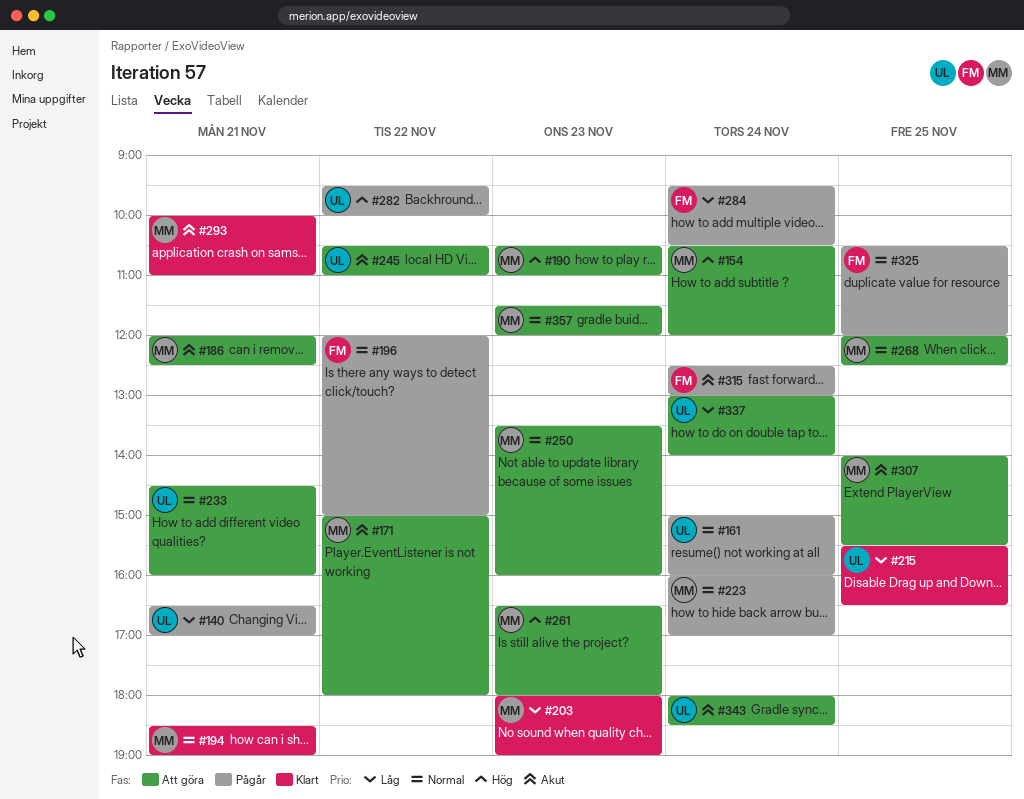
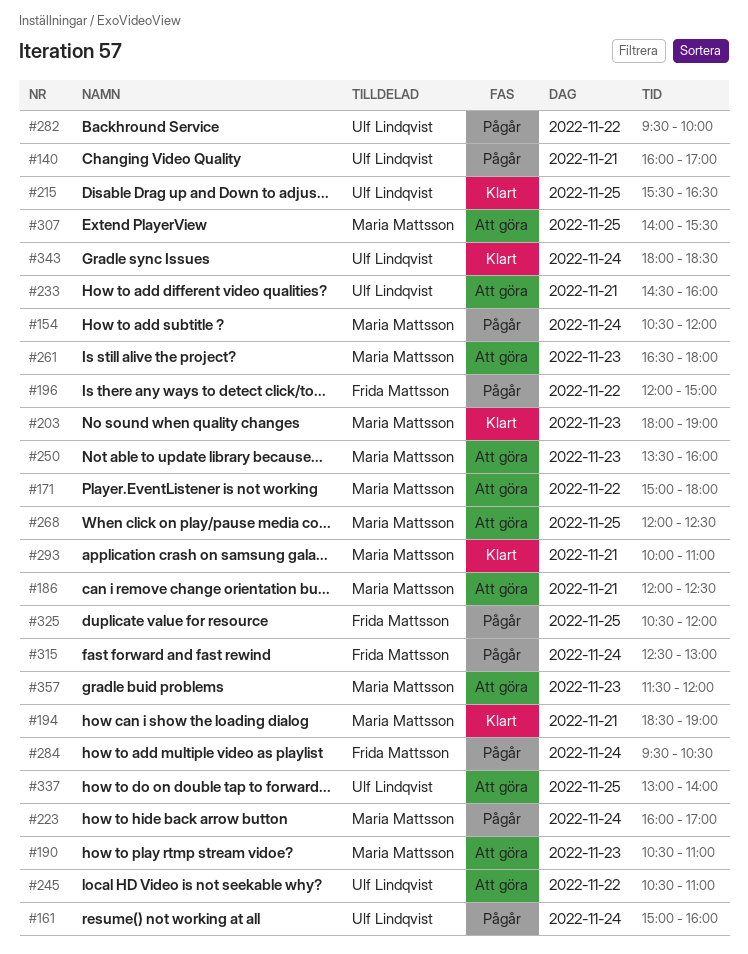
#140, begins: 16:30 -> 16:00
#154, status: Att göra -> Pågår
#337, day: Nov 24 -> Nov 25
#343, status: Att göra -> Klart

